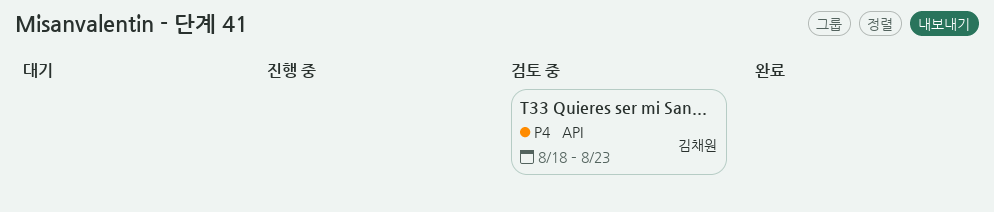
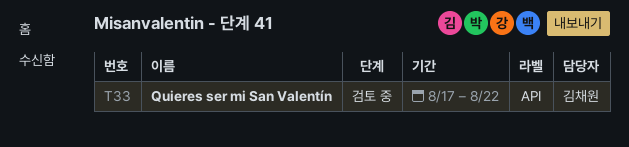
T33, start: Aug 18 -> Aug 17
T33, due: Aug 23 -> Aug 22

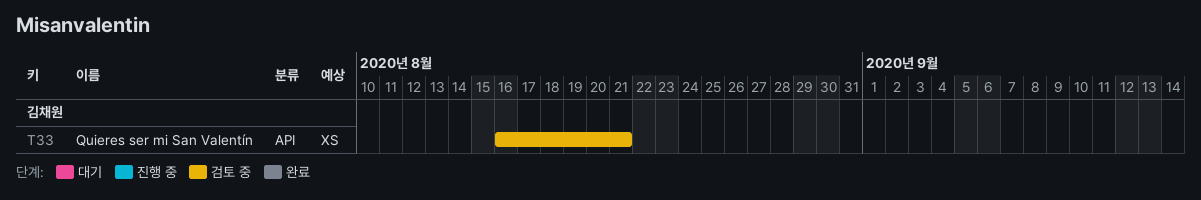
T33, start: Aug 17 -> Aug 16
T33, due: Aug 22 -> Aug 21

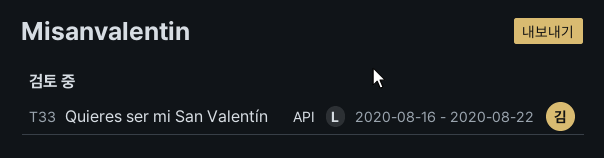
T33, estimate: XS -> L
T33, due: Aug 21 -> Aug 22

